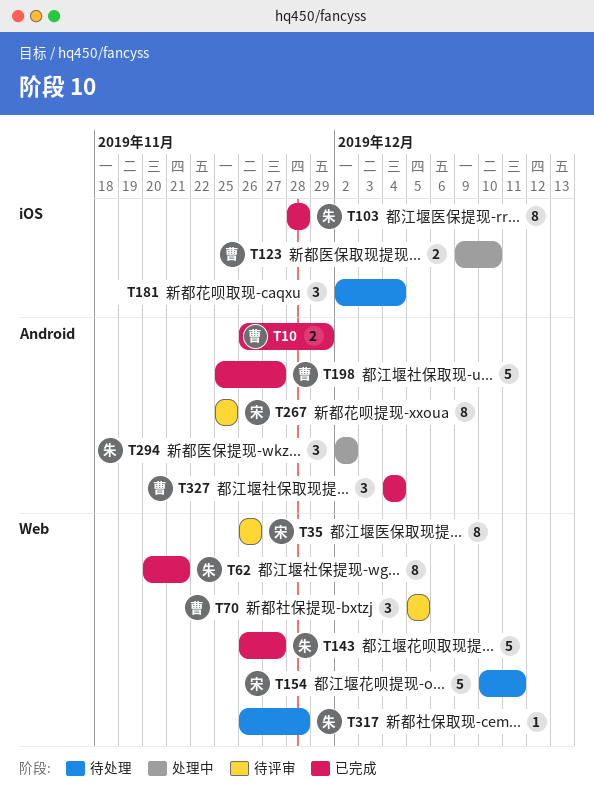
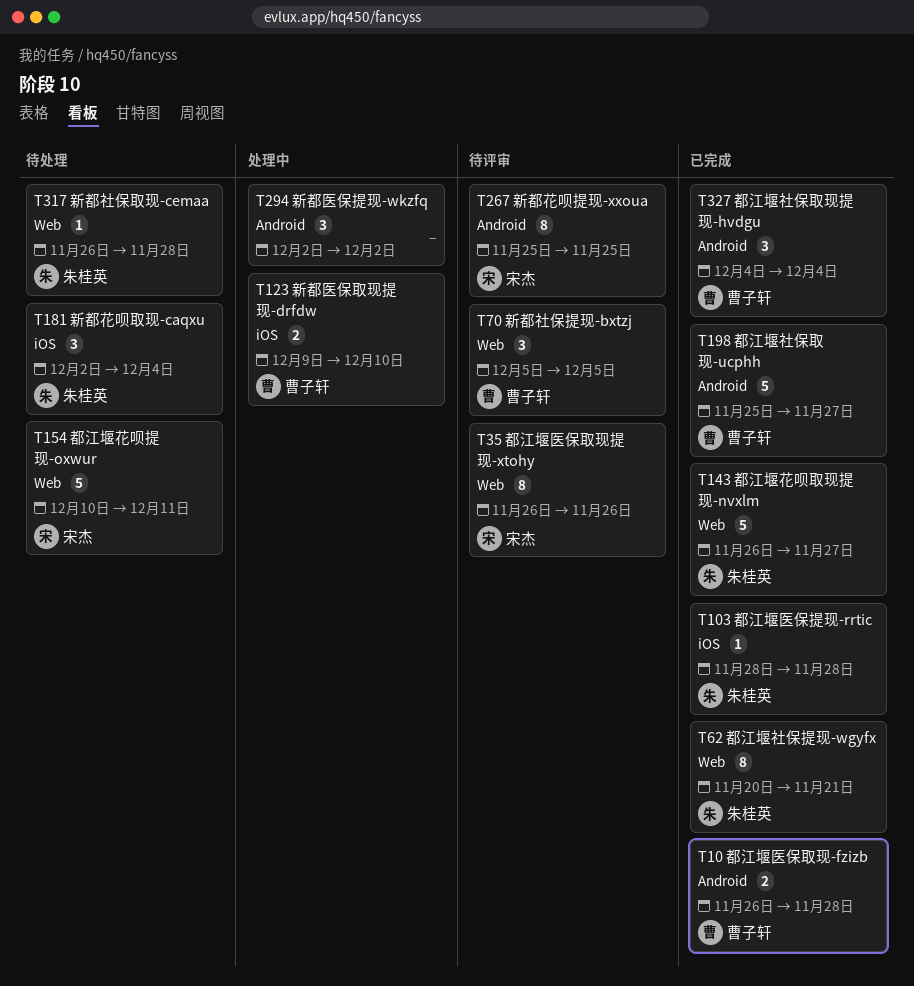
T10, due: Nov 29 -> Nov 28
T103, estimate: 8 -> 1
T181, owner: none -> 朱桂英
T294, owner: 朱桂英 -> none

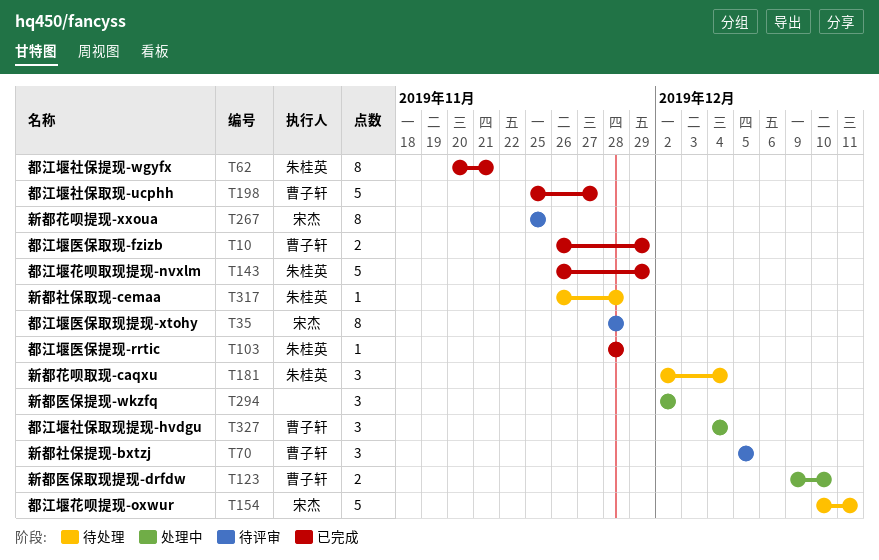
T10, due: Nov 28 -> Nov 29
T35, start: Nov 26 -> Nov 28
T35, due: Nov 26 -> Nov 28
T143, due: Nov 27 -> Nov 29
T327, status: 已完成 -> 处理中

